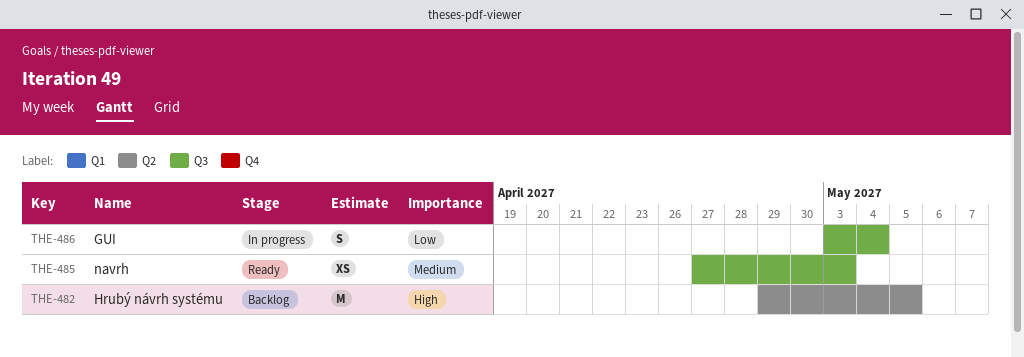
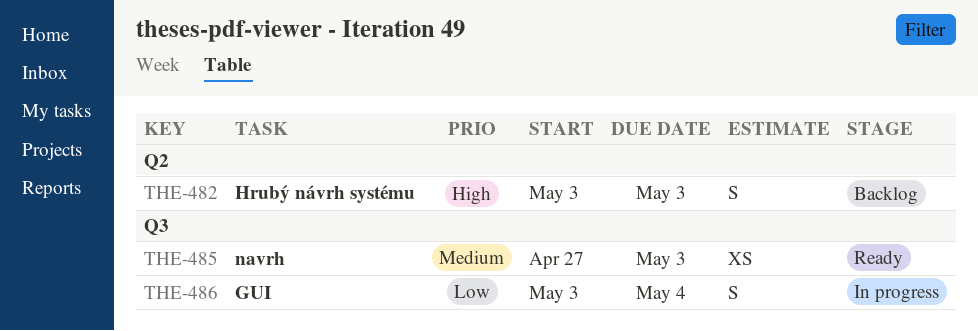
THE-482, estimate: M -> S
THE-482, start: Apr 29 -> May 3
THE-482, due: May 5 -> May 3

